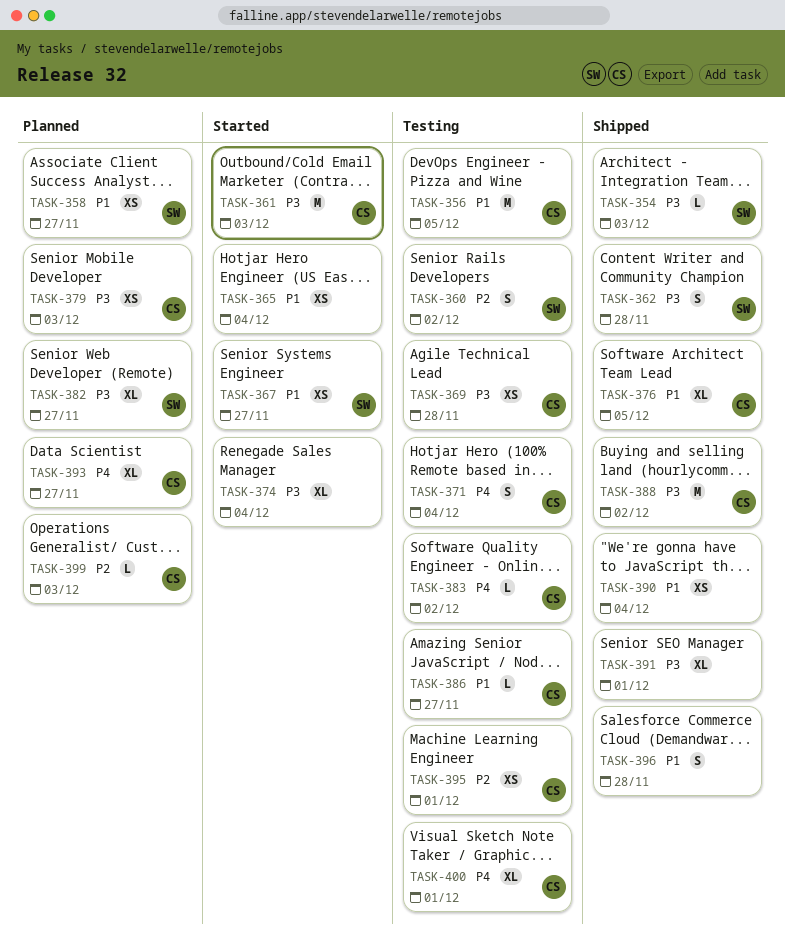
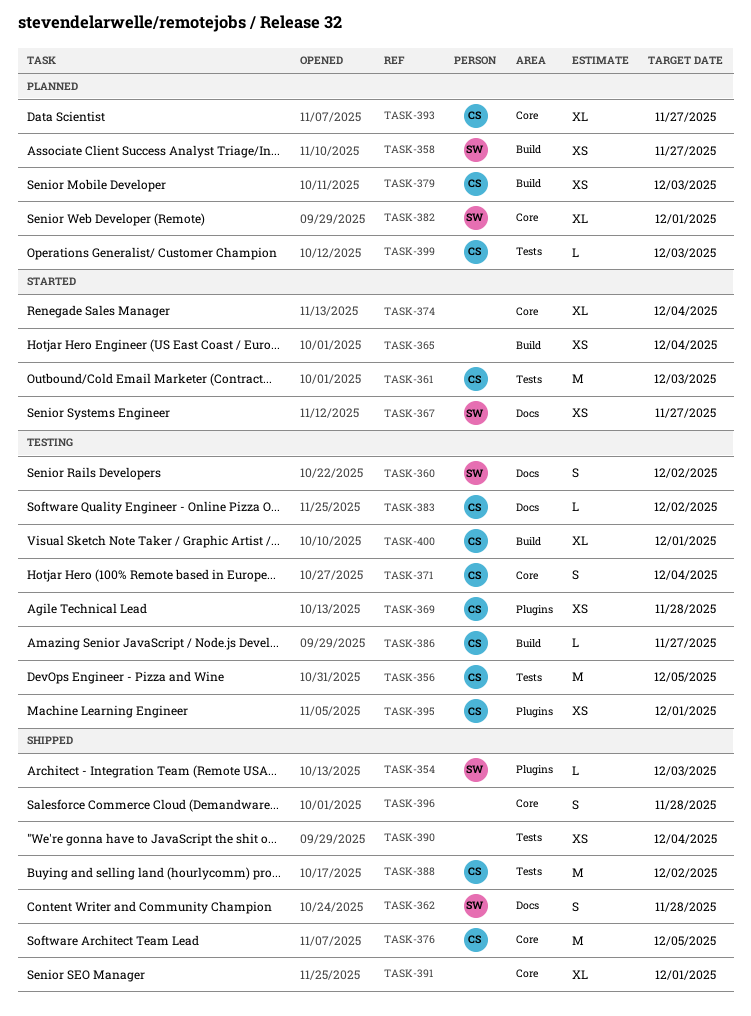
TASK-376, estimate: XL -> M
TASK-382, due: Nov 27 -> Dec 1

